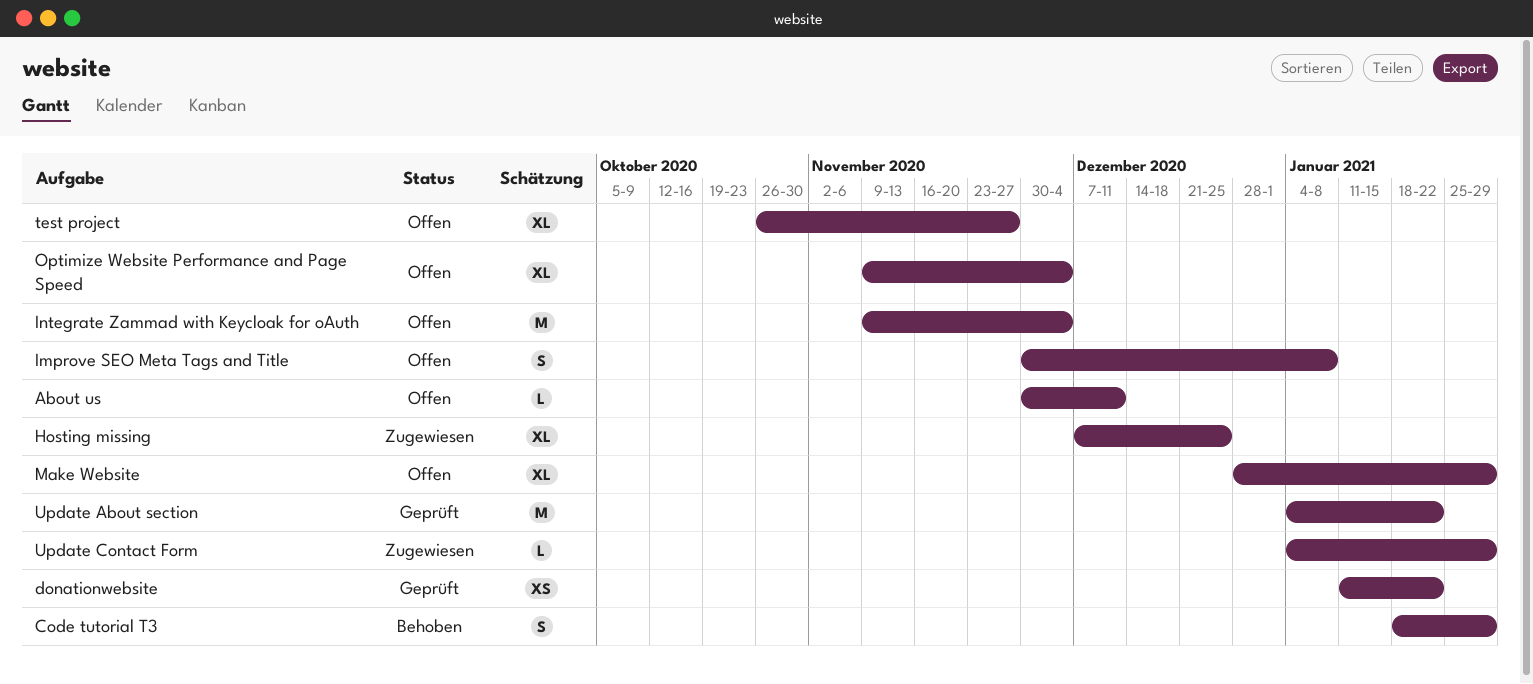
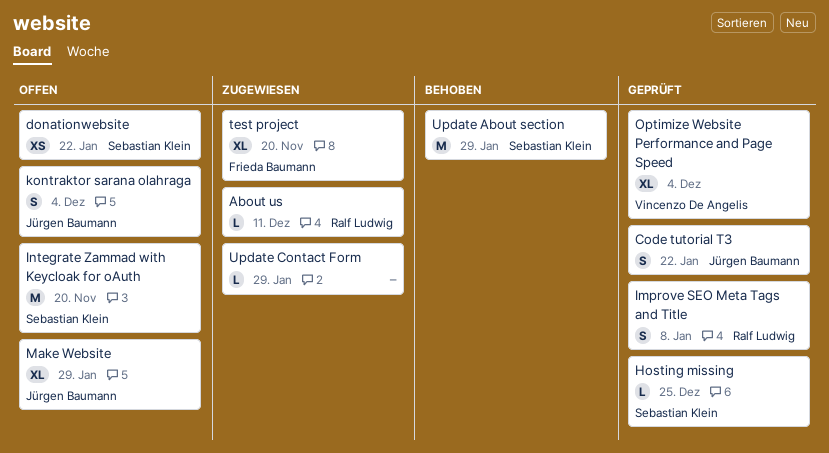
About us, status: Offen -> Zugewiesen
Code tutorial T3, status: Behoben -> Geprüft
Code tutorial T3, due: Jan 29 -> Jan 22
donationwebsite, status: Geprüft -> Offen
Hosting missing, status: Zugewiesen -> Geprüft
Hosting missing, estimate: XL -> L
Improve SEO Meta Tags and Title, status: Offen -> Geprüft
Integrate Zammad with Keycloak for oAuth, due: Dec 4 -> Nov 20
kontraktor sarana olahraga: none -> present
Optimize Website Performance and Page Speed, status: Offen -> Geprüft
test project, status: Offen -> Zugewiesen
test project, due: Nov 27 -> Nov 20
Update About section, status: Geprüft -> Behoben
Update About section, due: Jan 22 -> Jan 29

